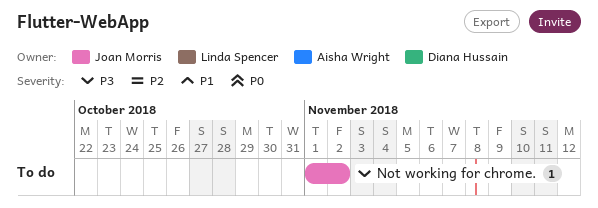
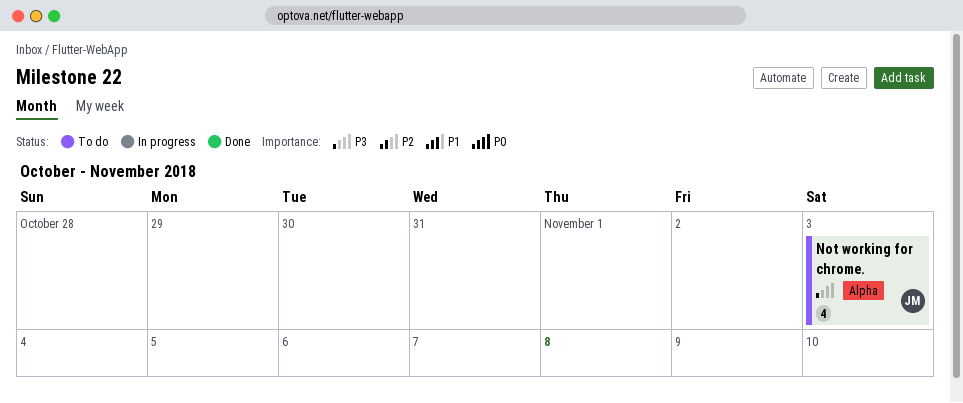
Not working for chrome., estimate: 1 -> 4
Not working for chrome., due: Nov 2 -> Nov 3

